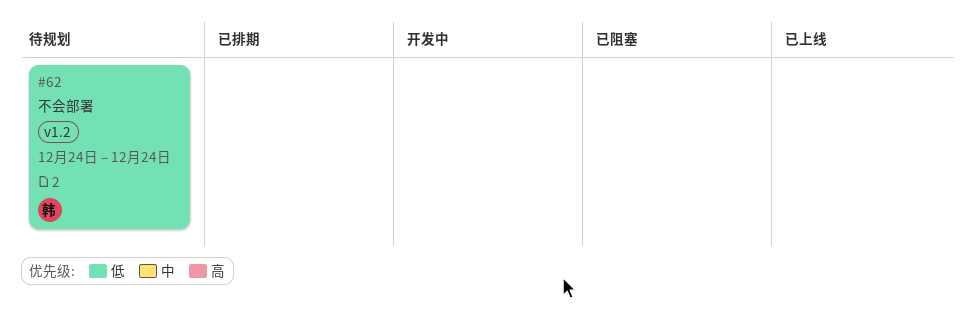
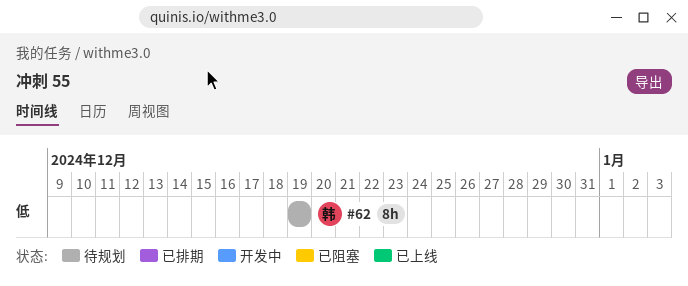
#62, start: Dec 24 -> Dec 19
#62, due: Dec 24 -> Dec 19

